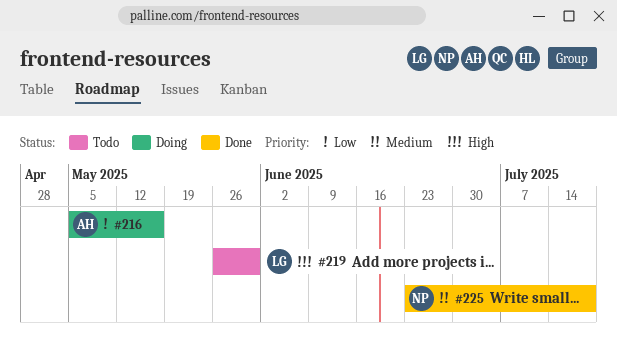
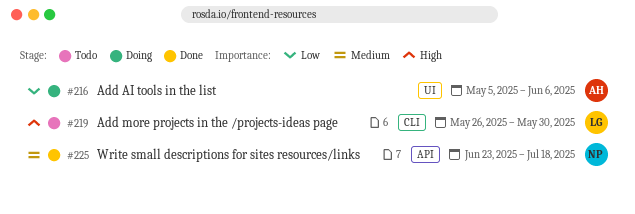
#216, due: May 16 -> Jun 6

